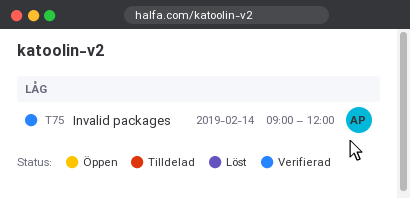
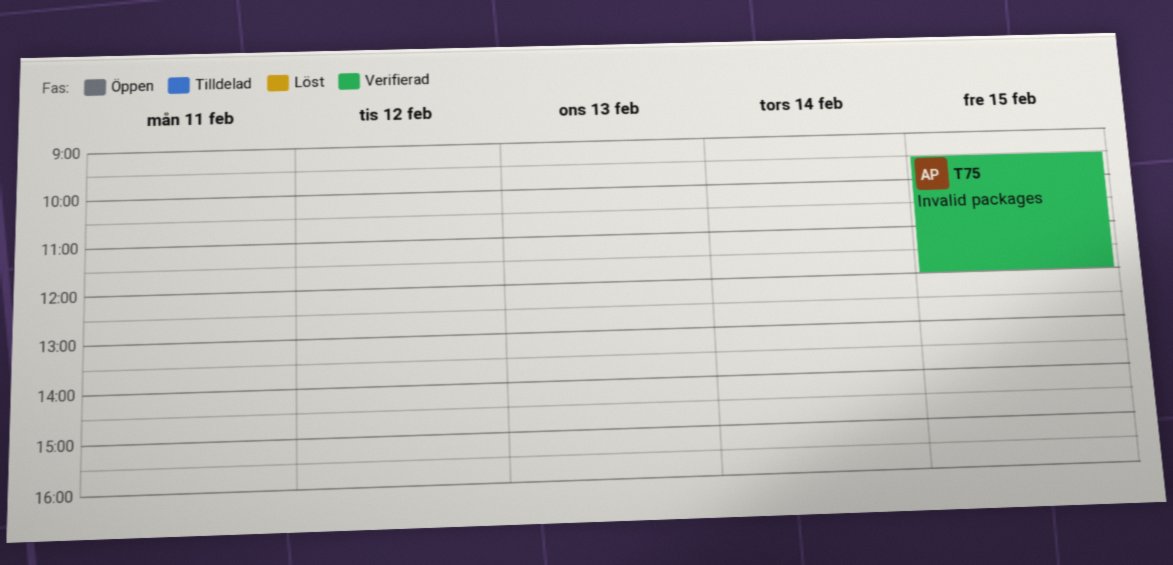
T75, day: Feb 14 -> Feb 15
T75, begins: 09:00 -> 09:30

